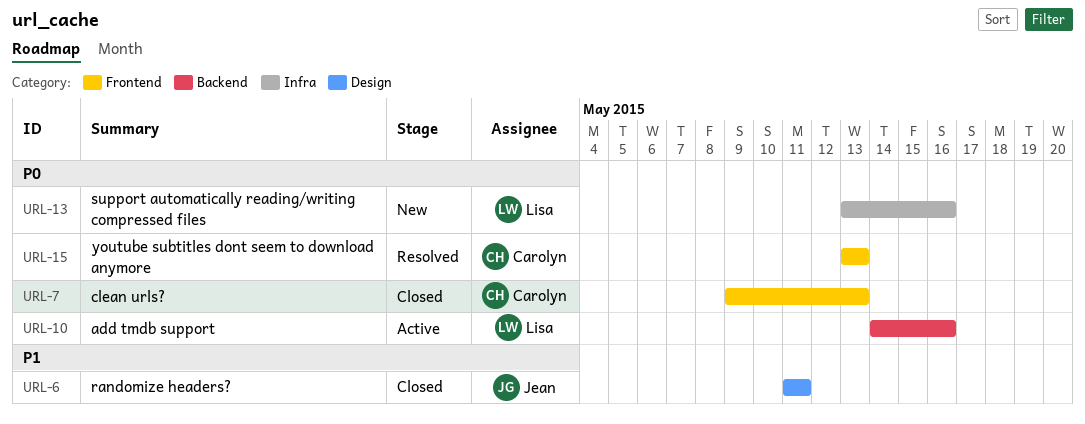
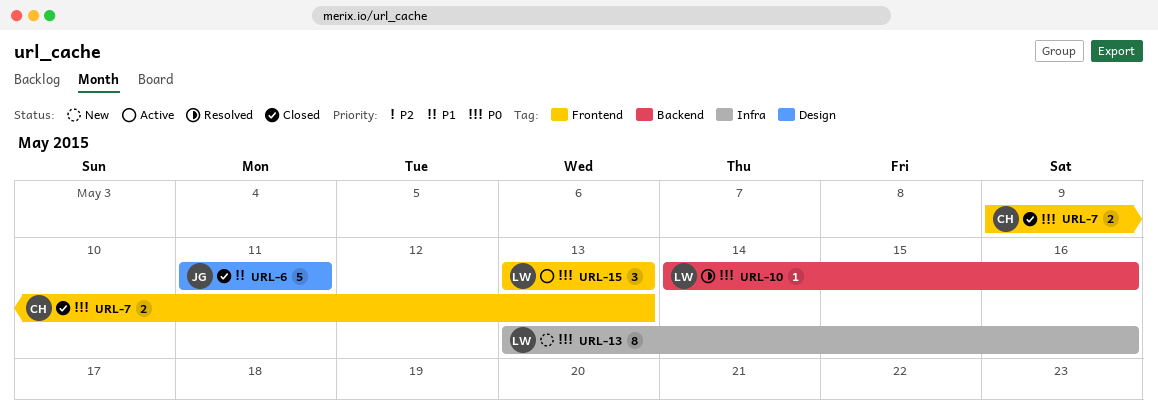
URL-10, status: Active -> Resolved
URL-15, status: Resolved -> Active
URL-15, owner: Carolyn -> Lisa

